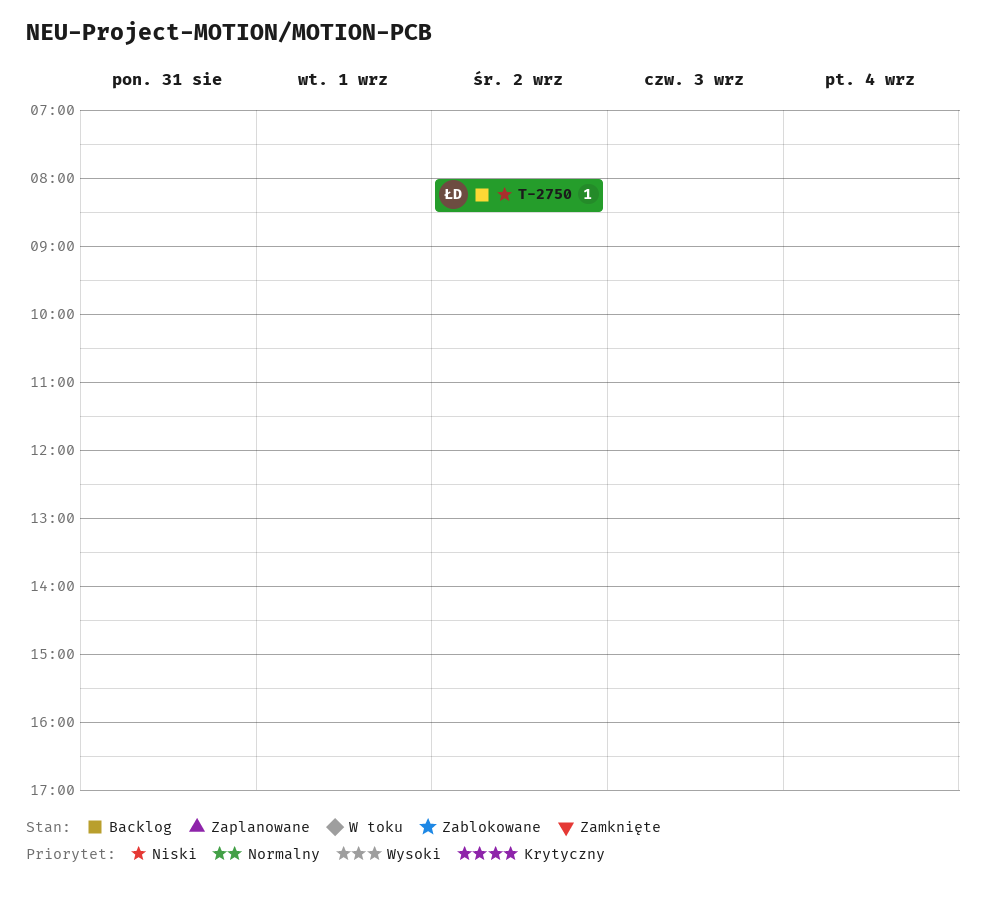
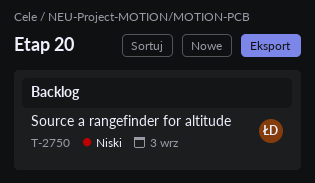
T-2750, day: Sep 2 -> Sep 3

